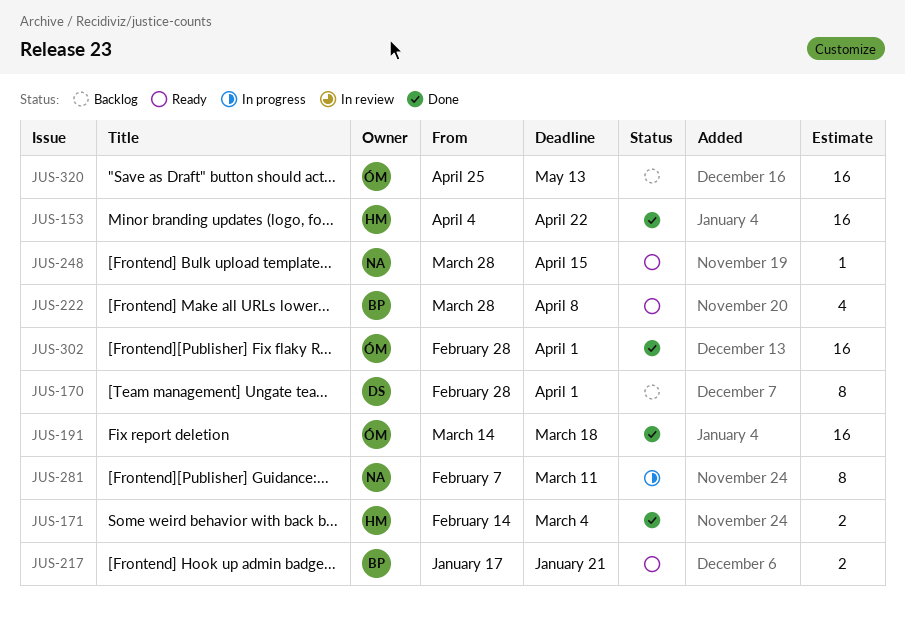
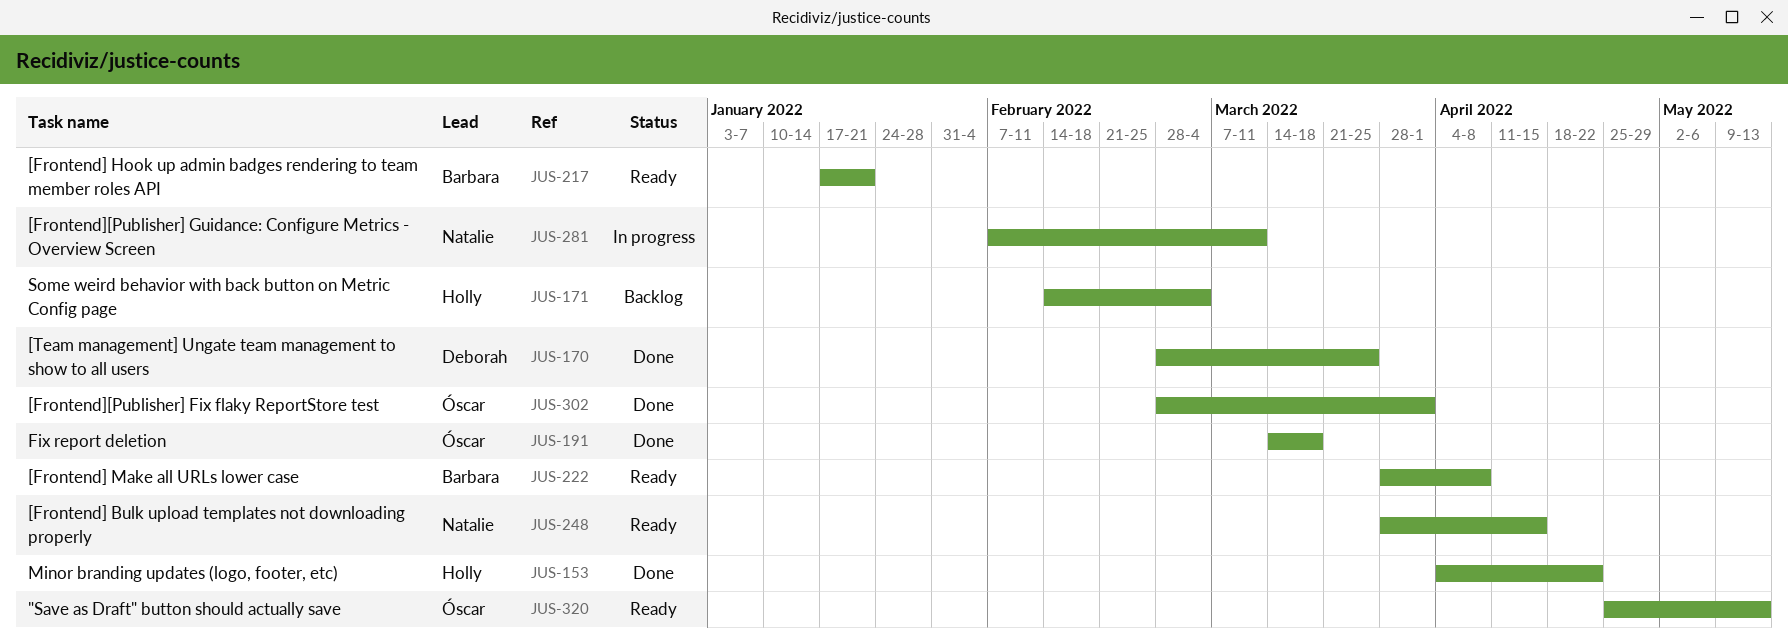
JUS-170, status: Backlog -> Done
JUS-170, due: Apr 1 -> Mar 25
JUS-171, status: Done -> Backlog
JUS-320, status: Backlog -> Ready

